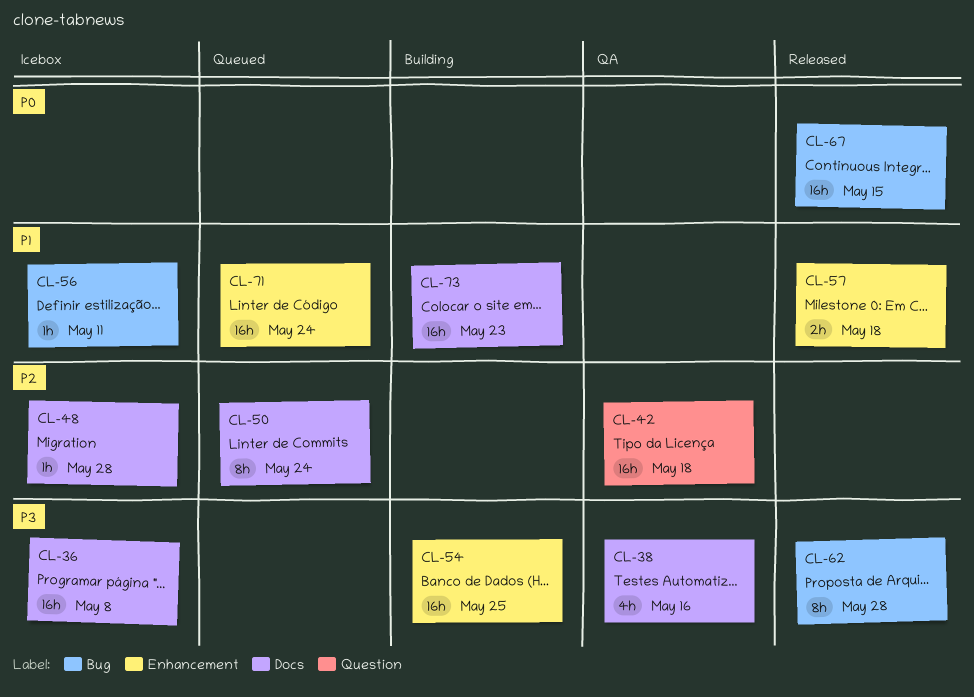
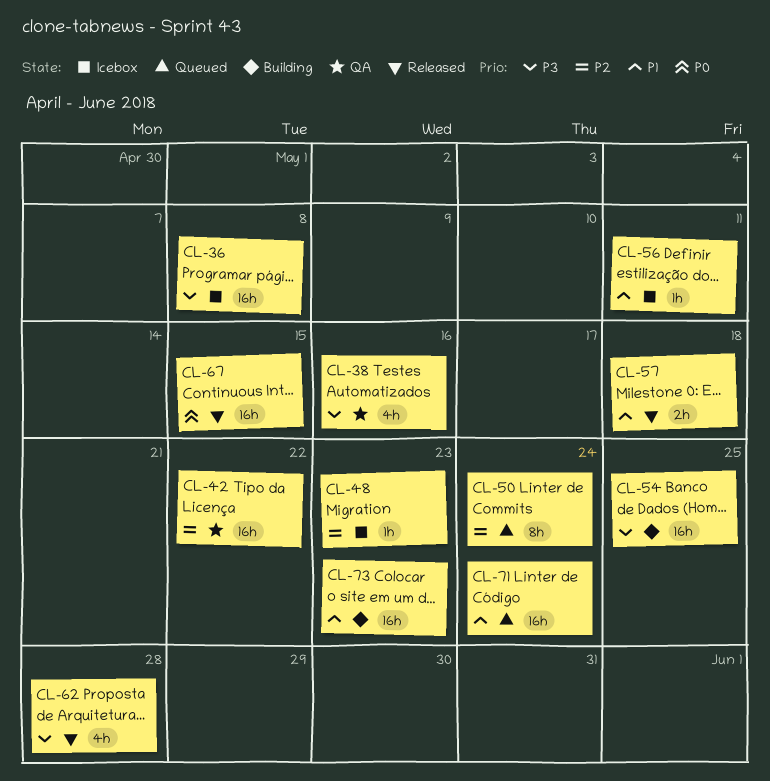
CL-42, due: May 18 -> May 22
CL-48, due: May 28 -> May 23
CL-62, estimate: 8h -> 4h

